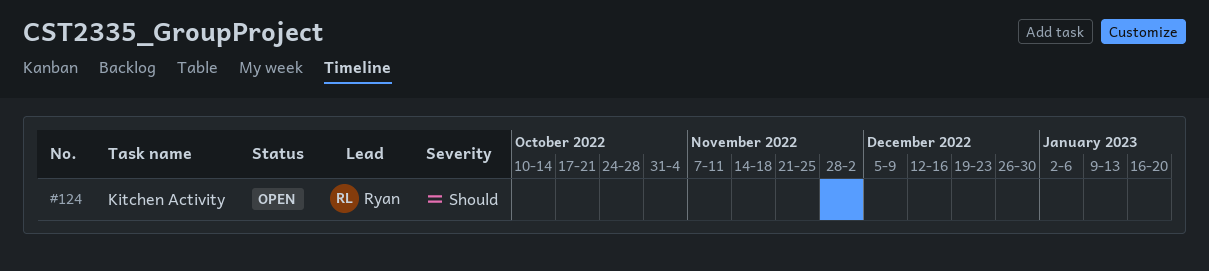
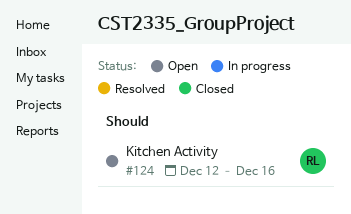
#124, start: Nov 28 -> Dec 12
#124, due: Dec 2 -> Dec 16

